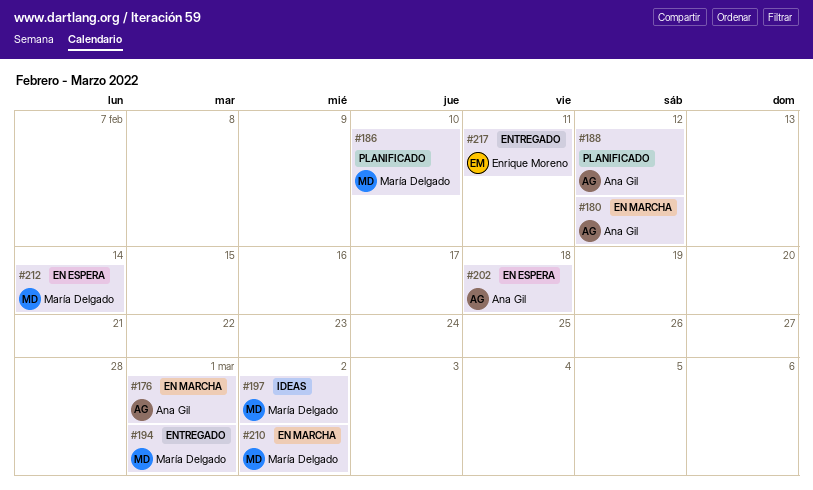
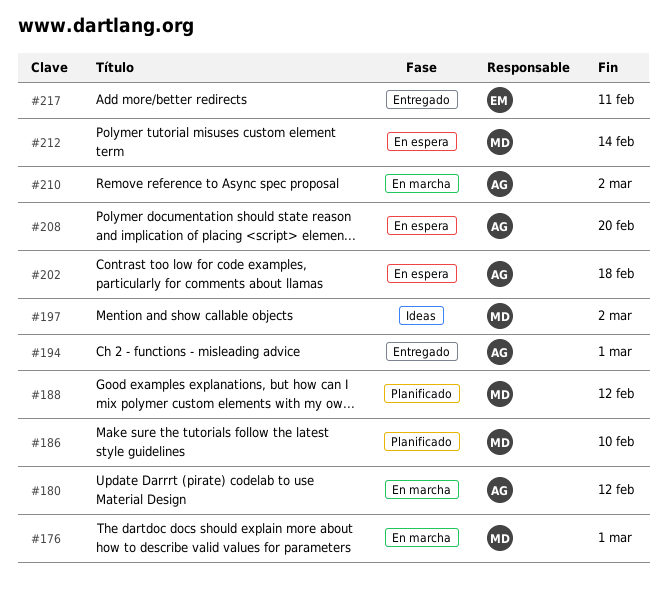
#176, owner: Ana Gil -> María Delgado
#188, owner: Ana Gil -> María Delgado
#194, owner: María Delgado -> Ana Gil
#208: none -> present
#210, owner: María Delgado -> Ana Gil

